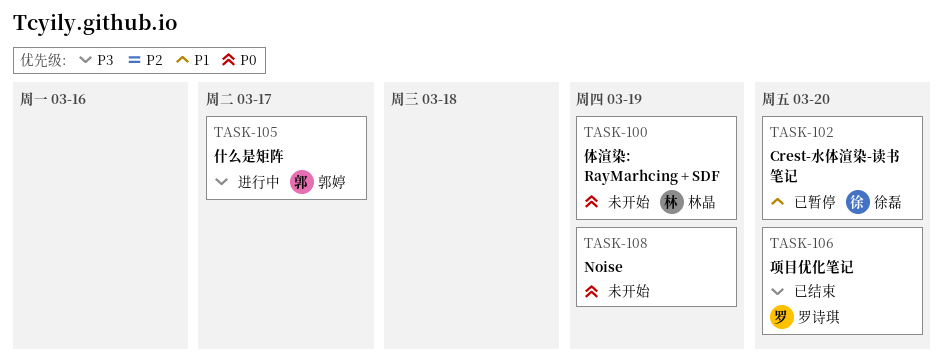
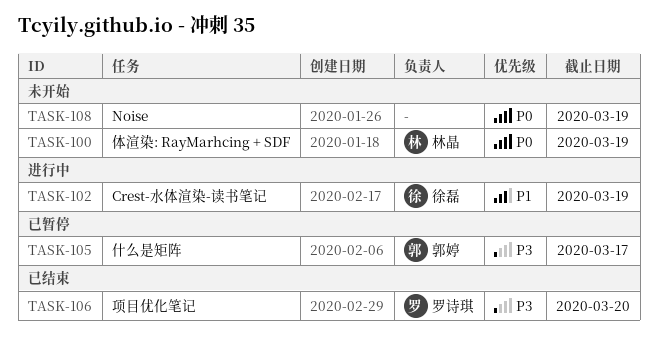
TASK-102, status: 已暂停 -> 进行中
TASK-102, due: Mar 20 -> Mar 19
TASK-105, status: 进行中 -> 已暂停

